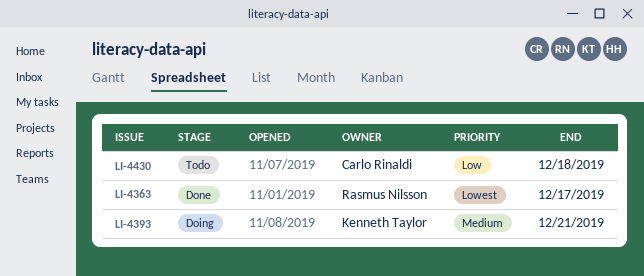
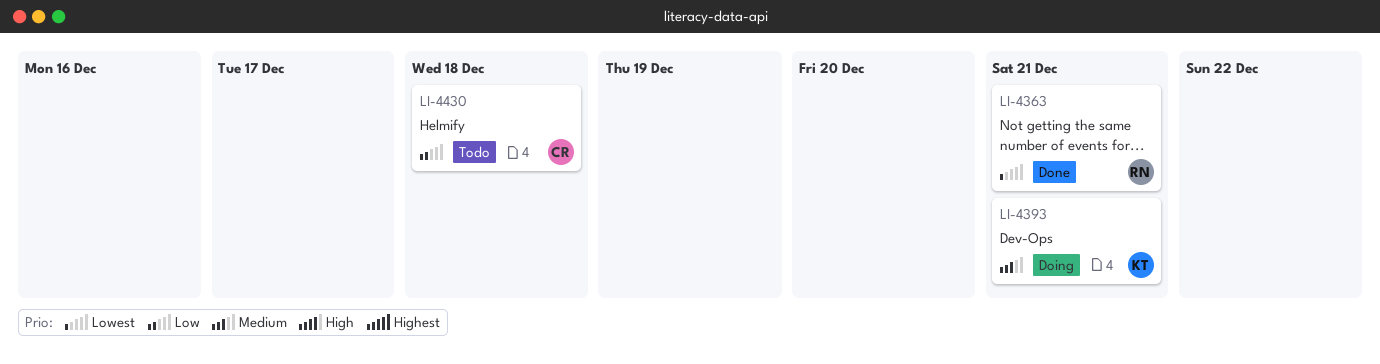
LI-4363, due: Dec 17 -> Dec 21

